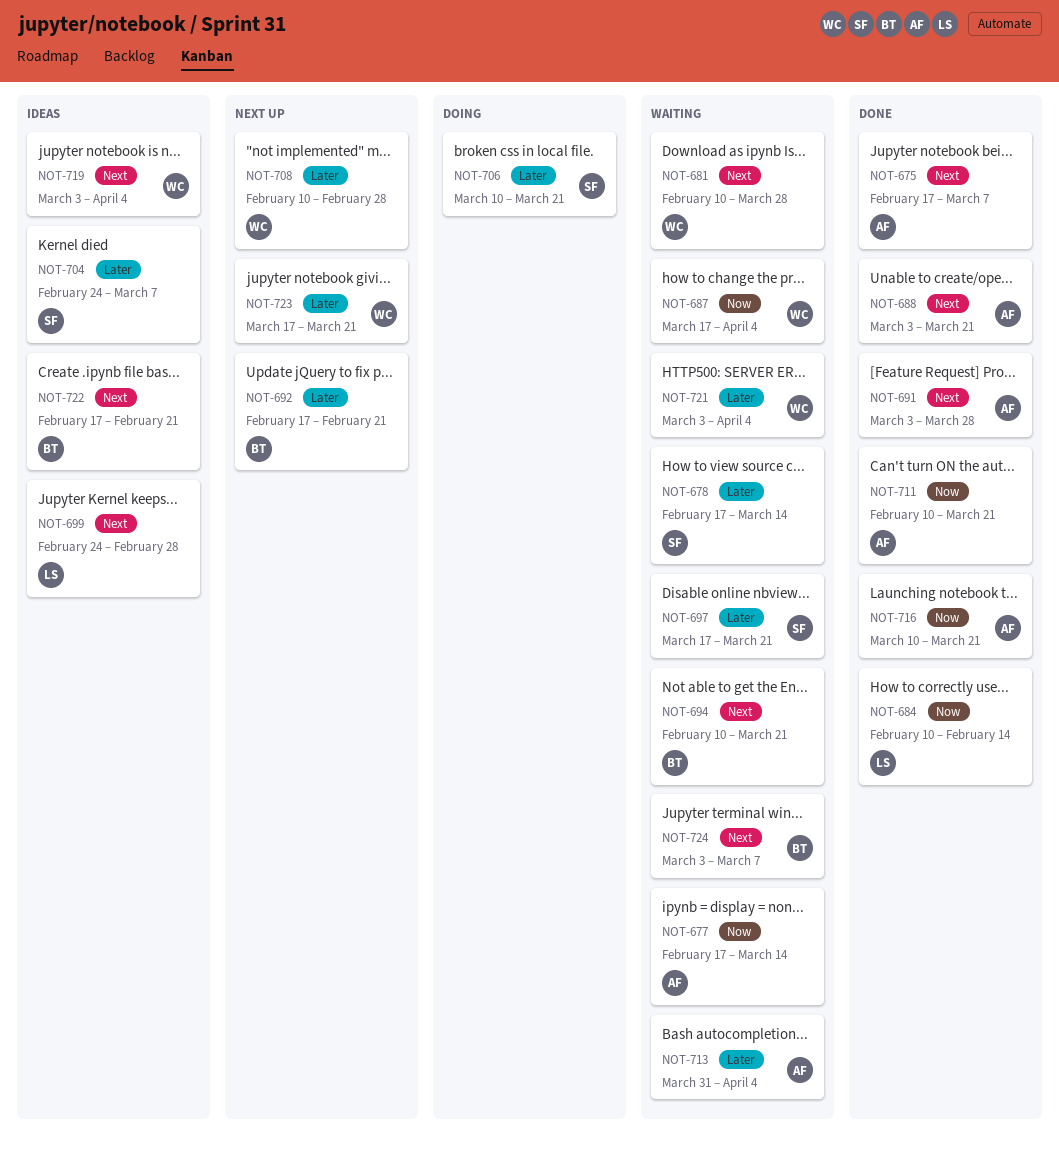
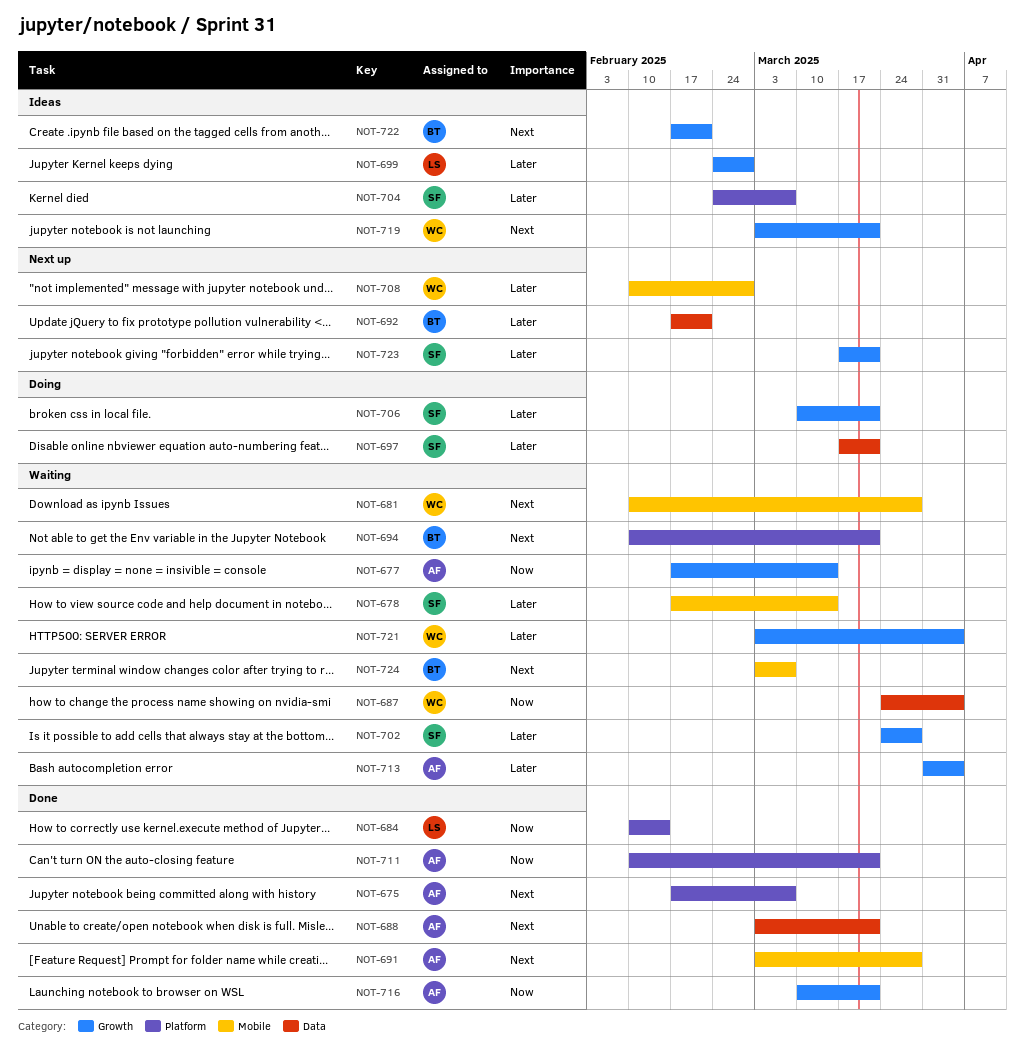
NOT-687, start: Mar 17 -> Mar 24
NOT-697, status: Waiting -> Doing
NOT-699, priority: Next -> Later
NOT-702: none -> present
NOT-719, due: Apr 4 -> Mar 21
NOT-723, owner: WC -> SF

